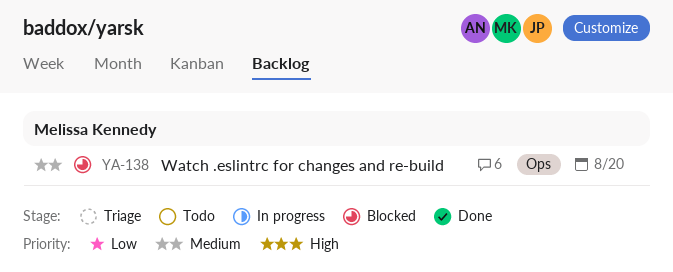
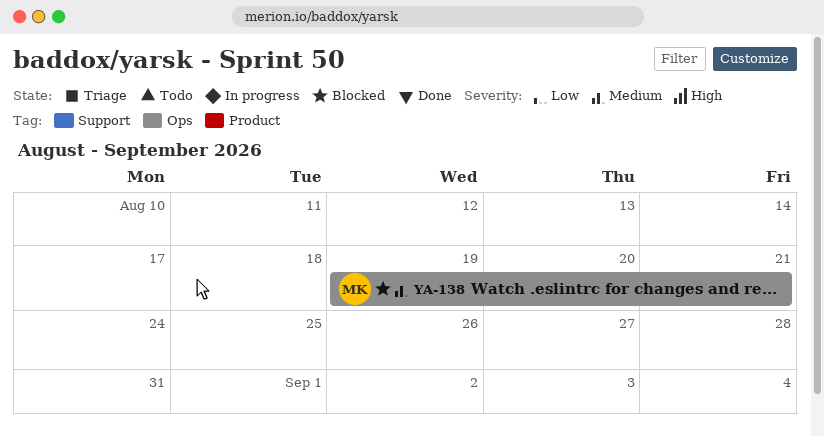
YA-138, due: Aug 20 -> Aug 21

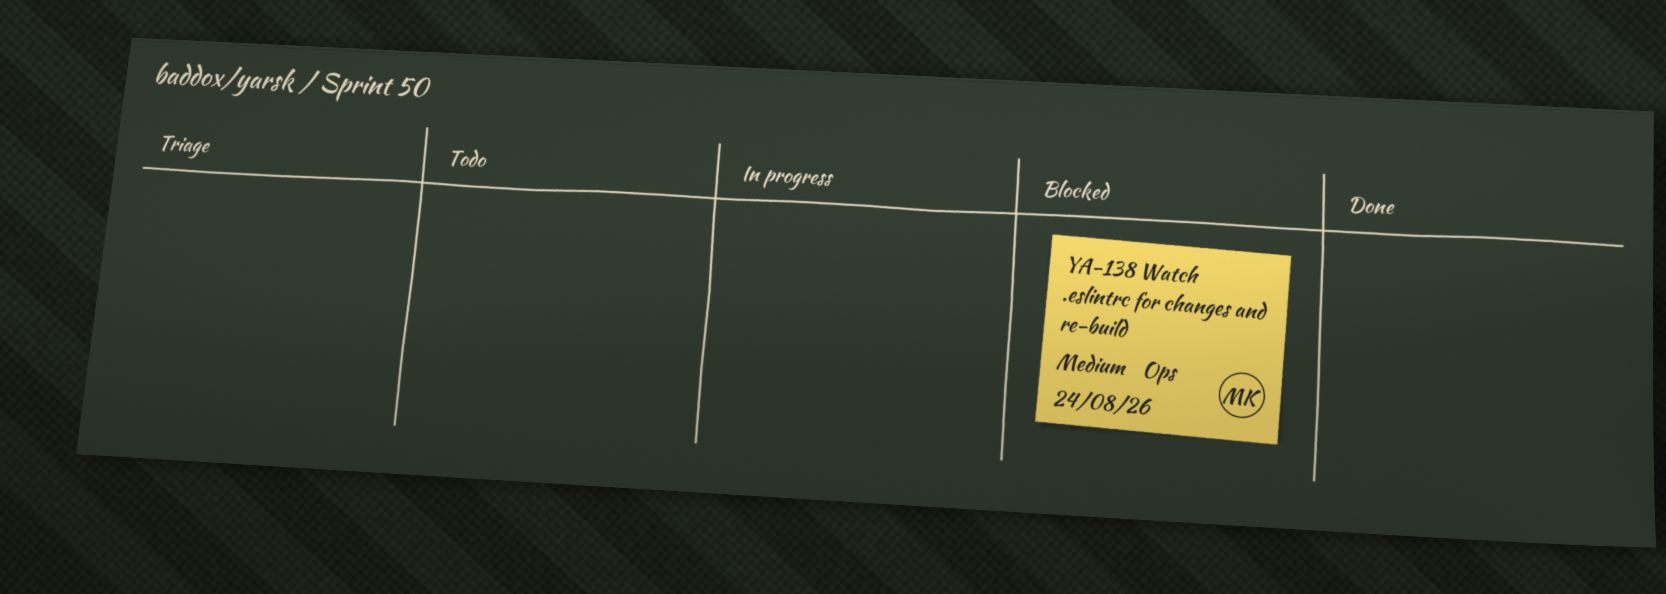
YA-138, due: Aug 21 -> Aug 24

